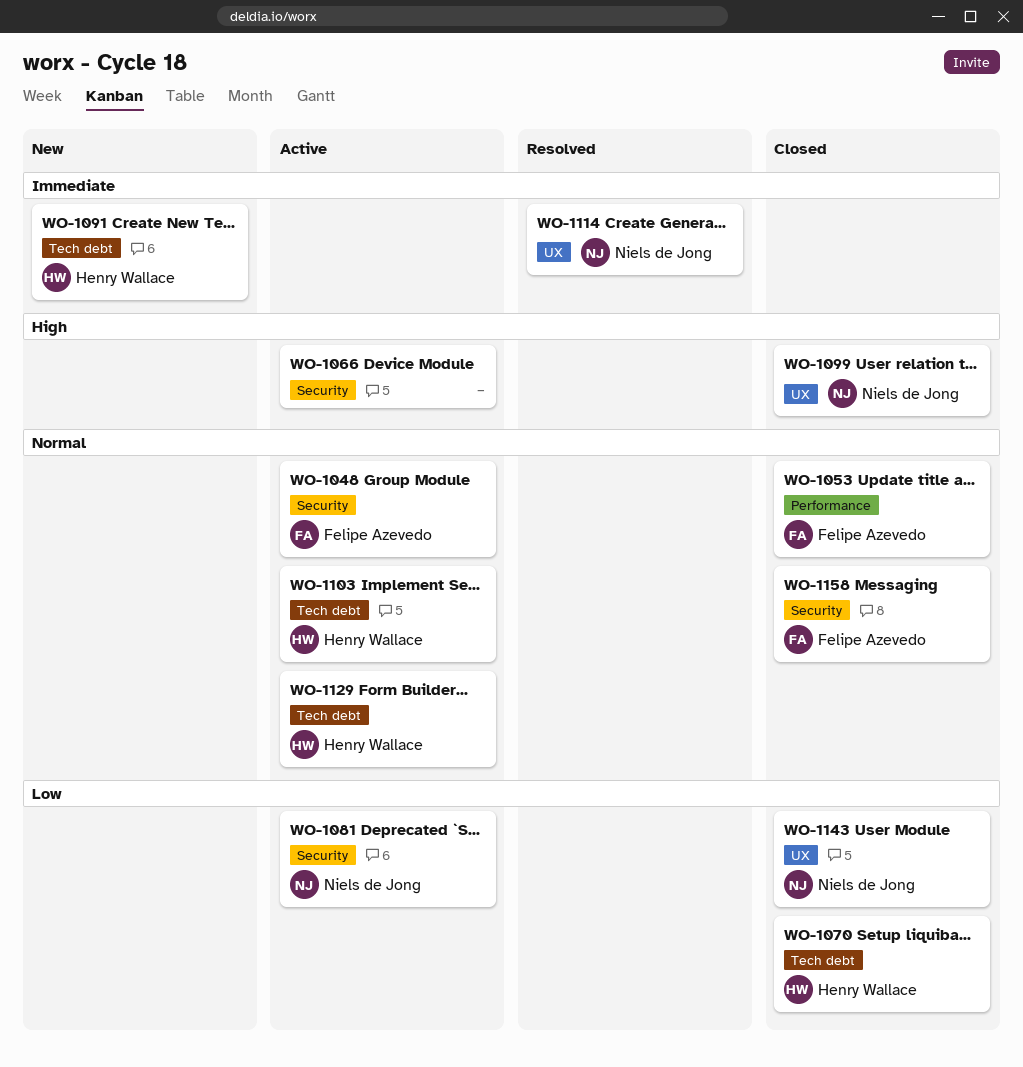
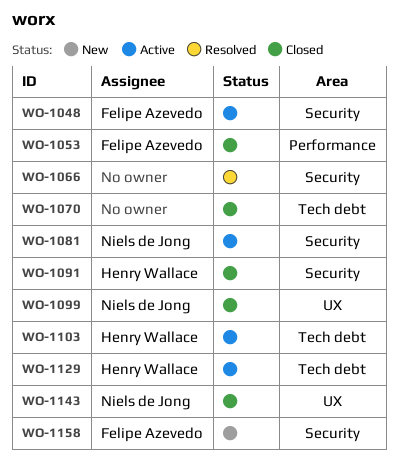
WO-1066, status: Active -> Resolved
WO-1070, owner: Henry Wallace -> none
WO-1091, status: New -> Closed
WO-1091, label: Tech debt -> Security
WO-1114: present -> none
WO-1158, status: Closed -> New

